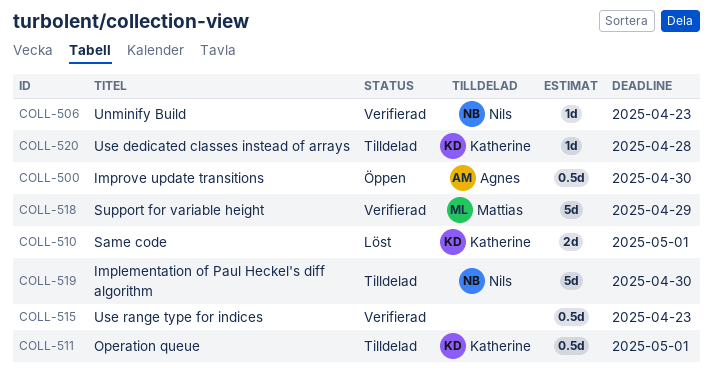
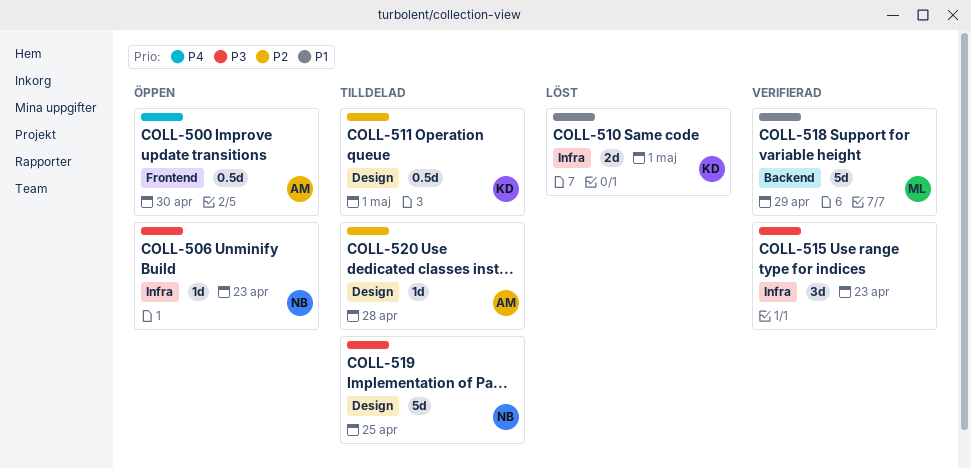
COLL-506, status: Verifierad -> Öppen
COLL-515, estimate: 0.5d -> 3d
COLL-519, due: Apr 30 -> Apr 25
COLL-520, owner: Katherine -> Agnes

